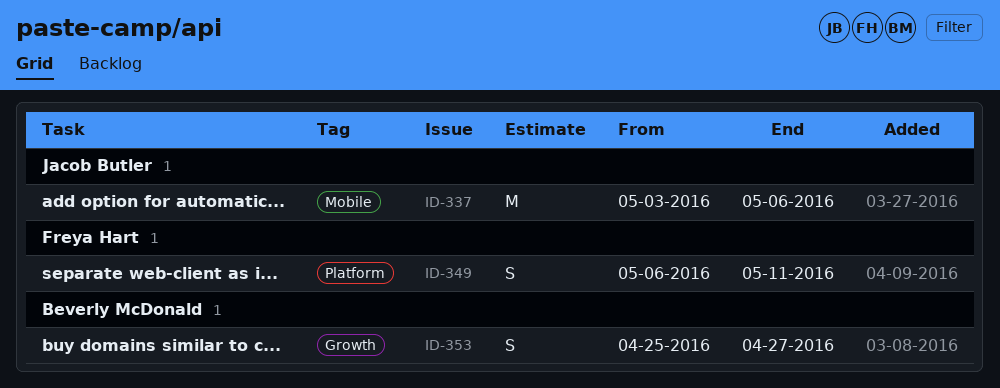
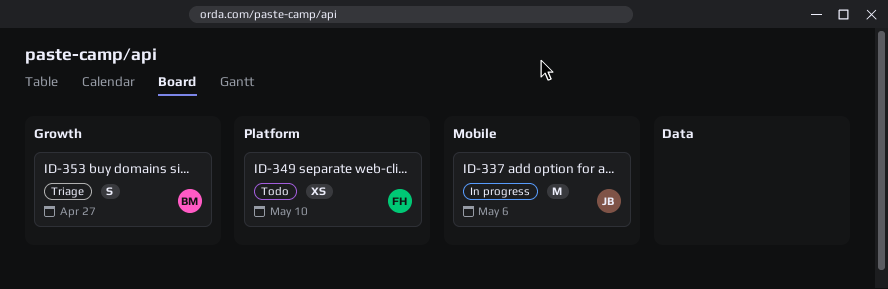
ID-349, estimate: S -> XS
ID-349, due: May 11 -> May 10

